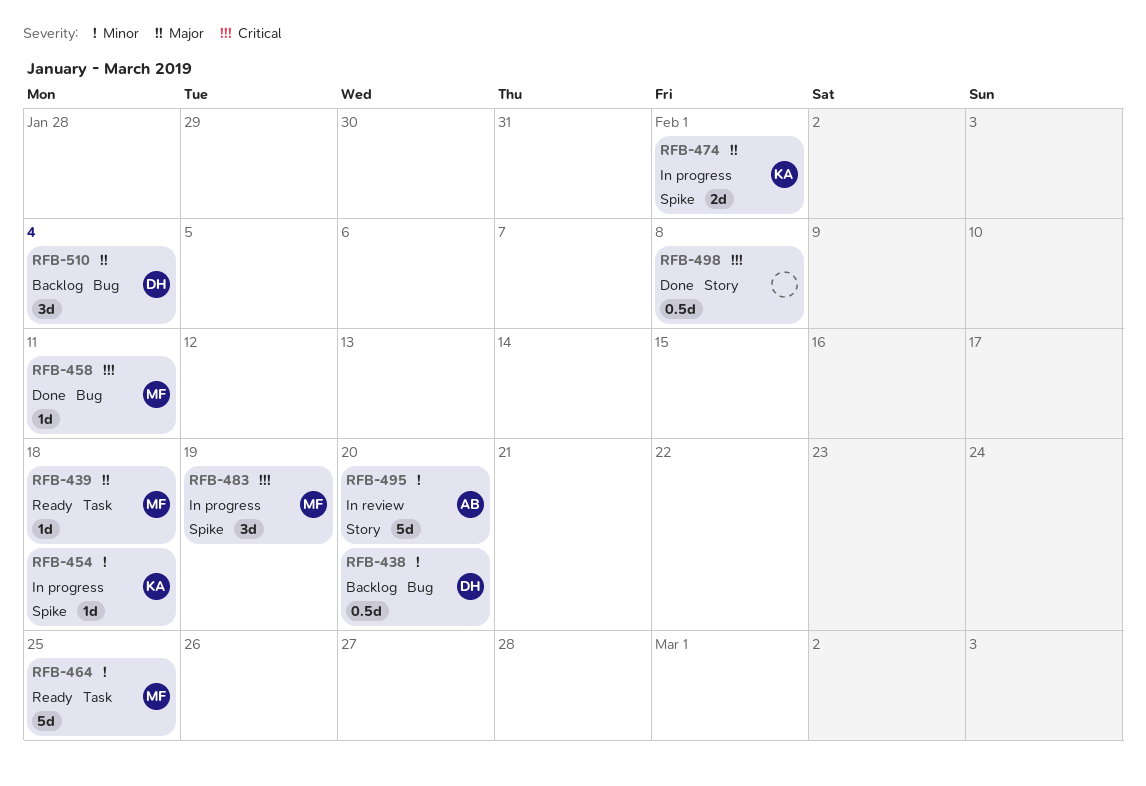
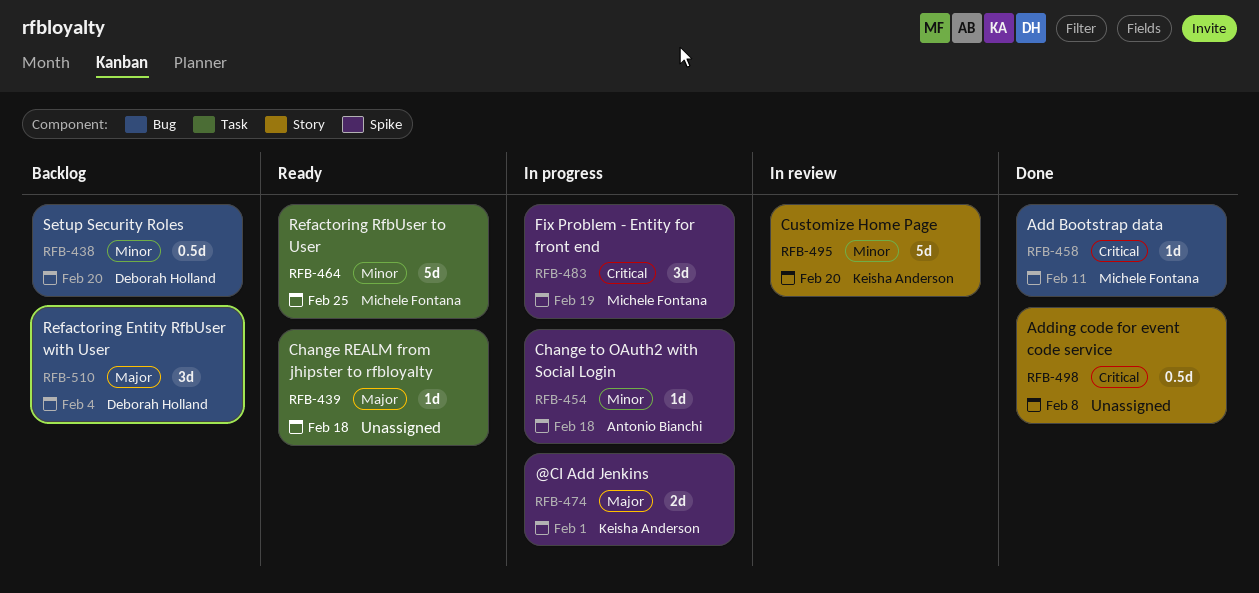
RFB-439, owner: Michele Fontana -> none
RFB-454, owner: Keisha Anderson -> Antonio Bianchi
RFB-495, owner: Antonio Bianchi -> Keisha Anderson

